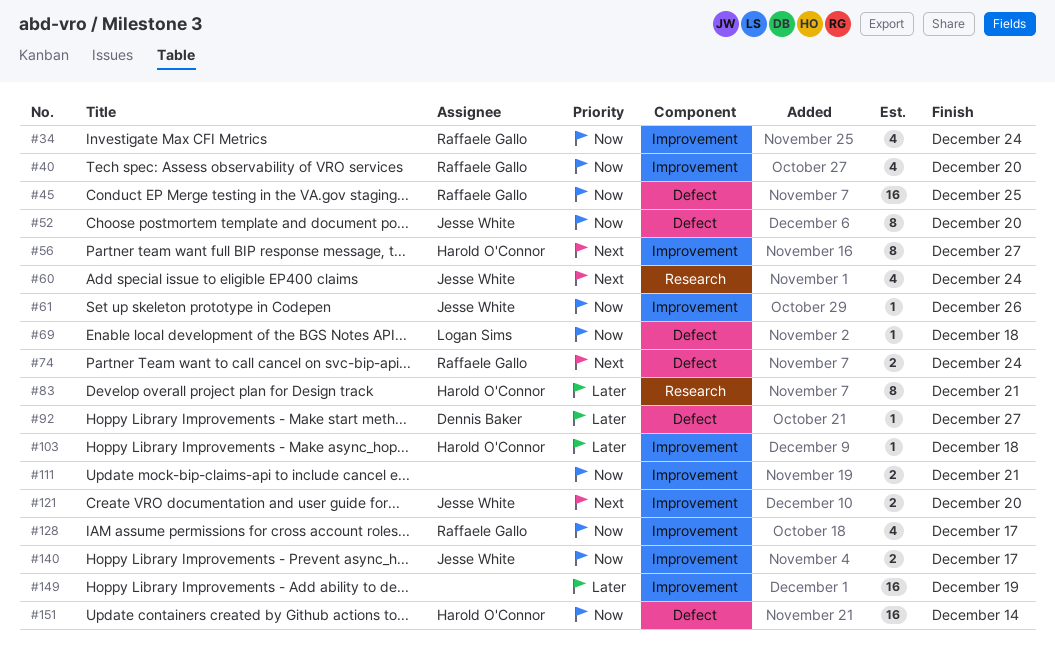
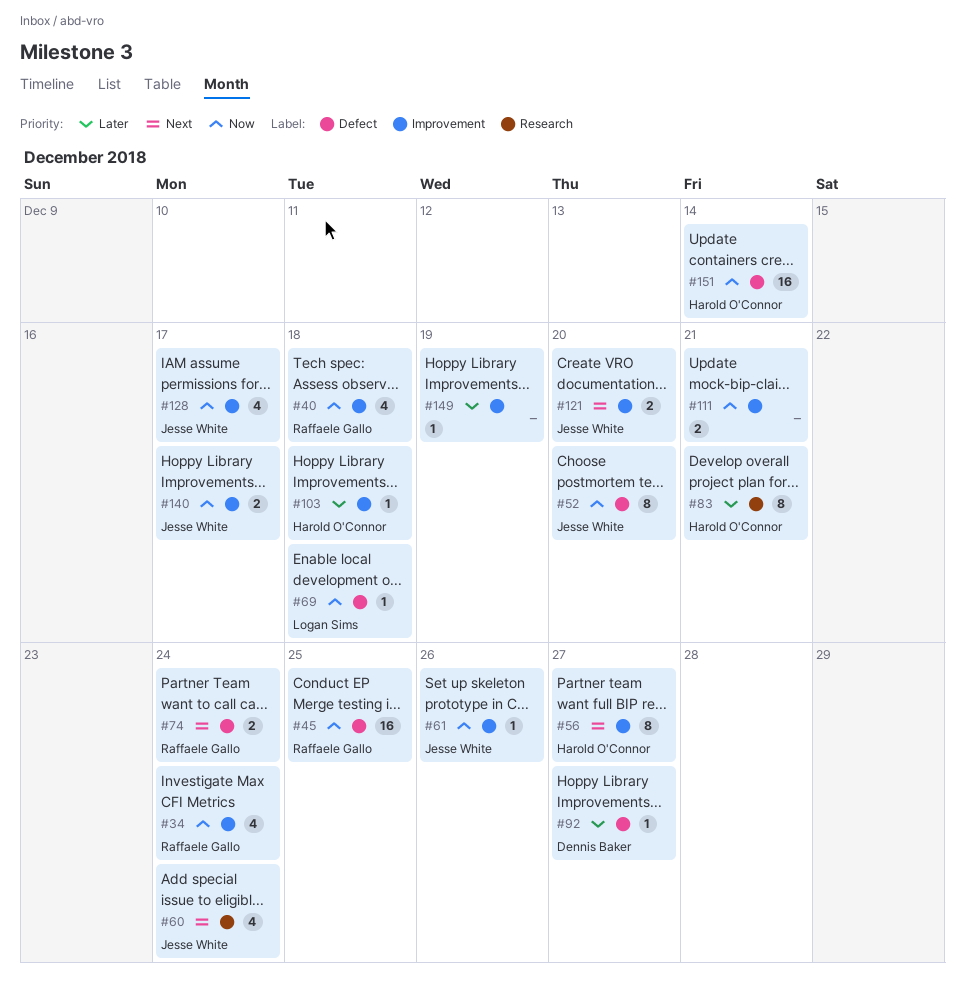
#40, due: Dec 20 -> Dec 18
#128, owner: Raffaele Gallo -> Jesse White
#149, estimate: 16 -> 1

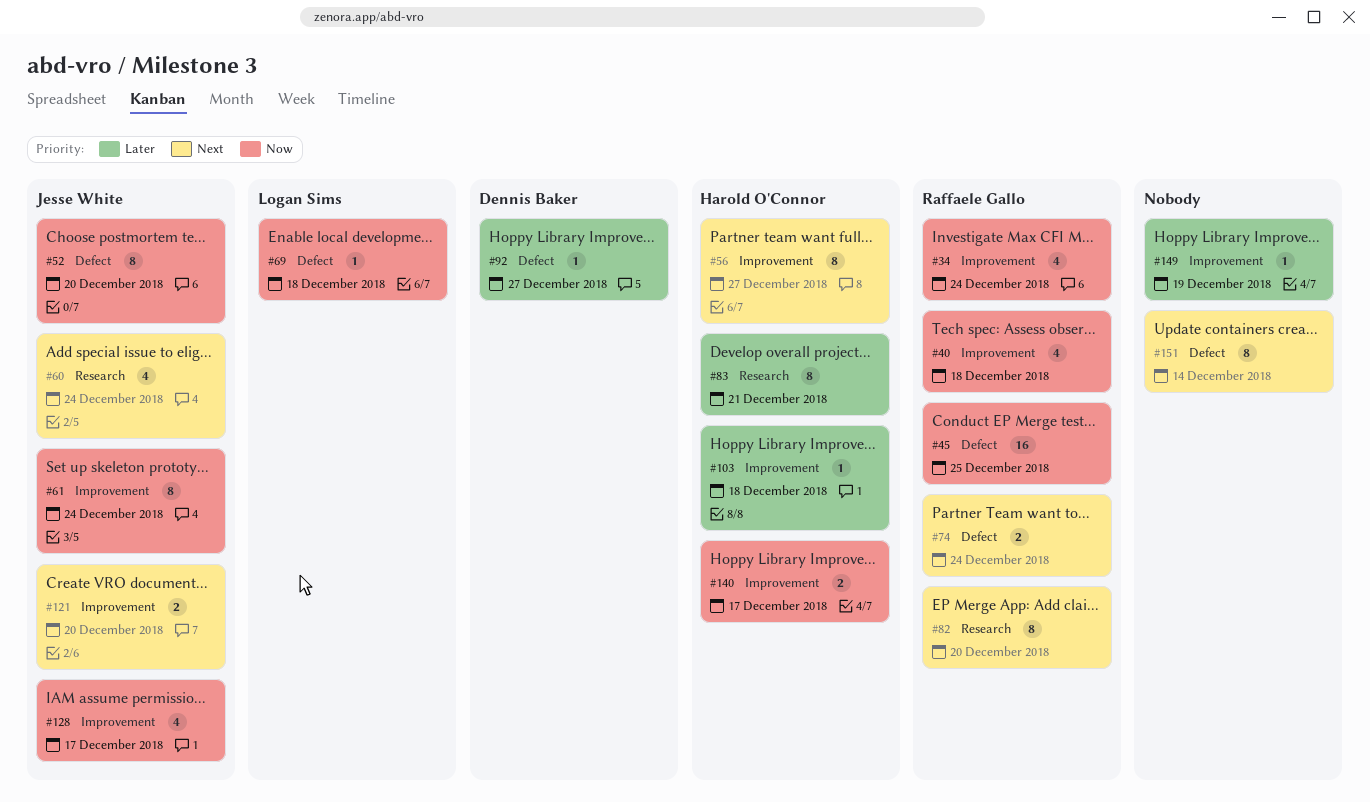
#61, estimate: 1 -> 8
#61, due: Dec 26 -> Dec 24
#82: none -> present
#111: present -> none
#140, owner: Jesse White -> Harold O'Connor
#151, owner: Harold O'Connor -> none
#151, priority: Now -> Next
#151, estimate: 16 -> 8

